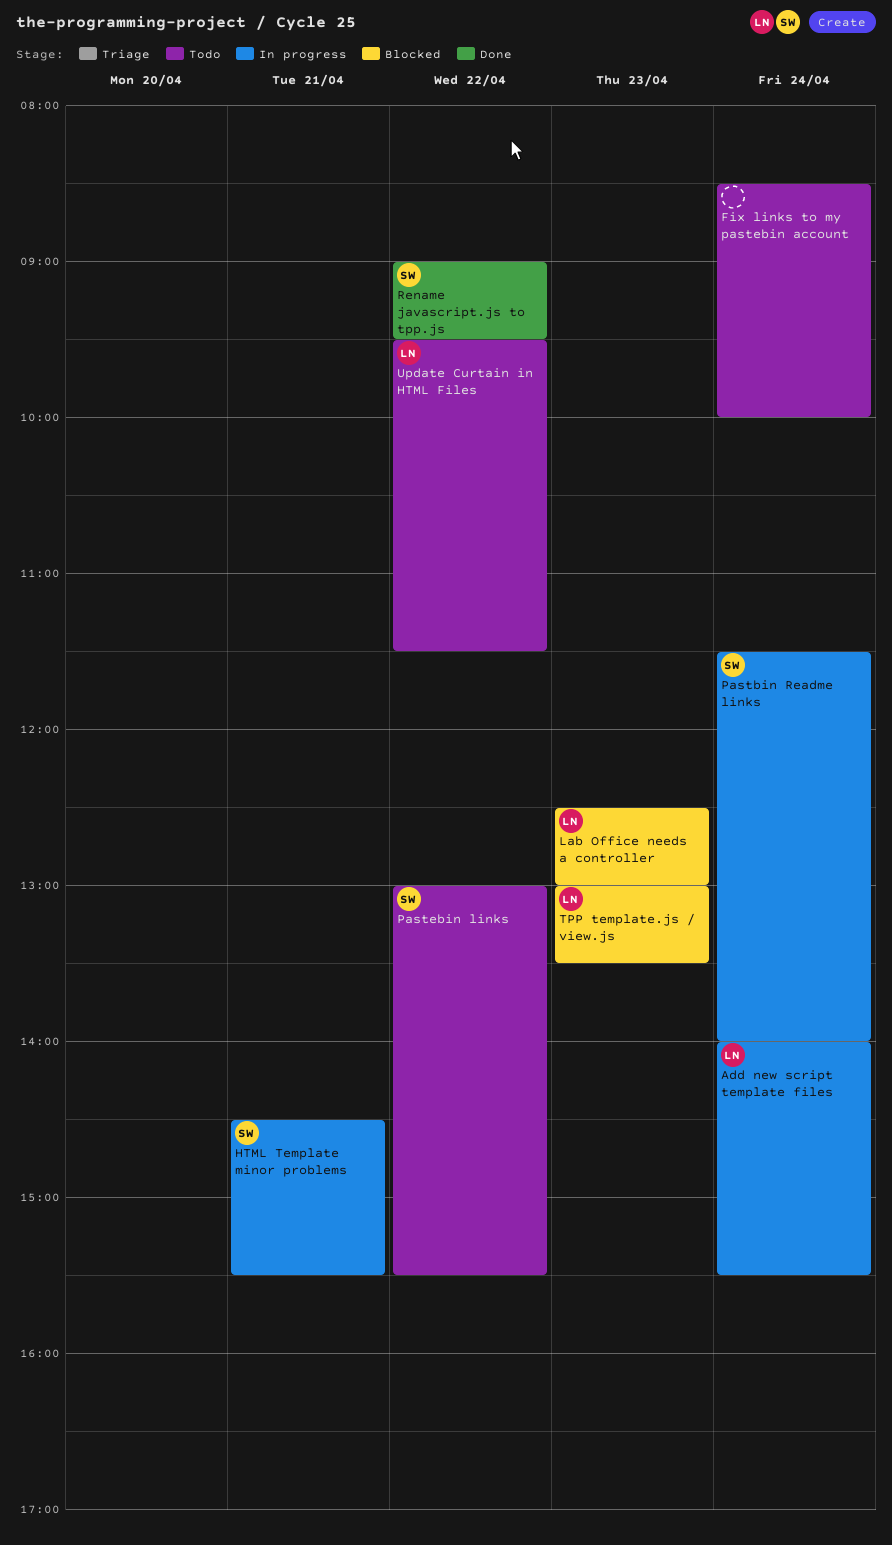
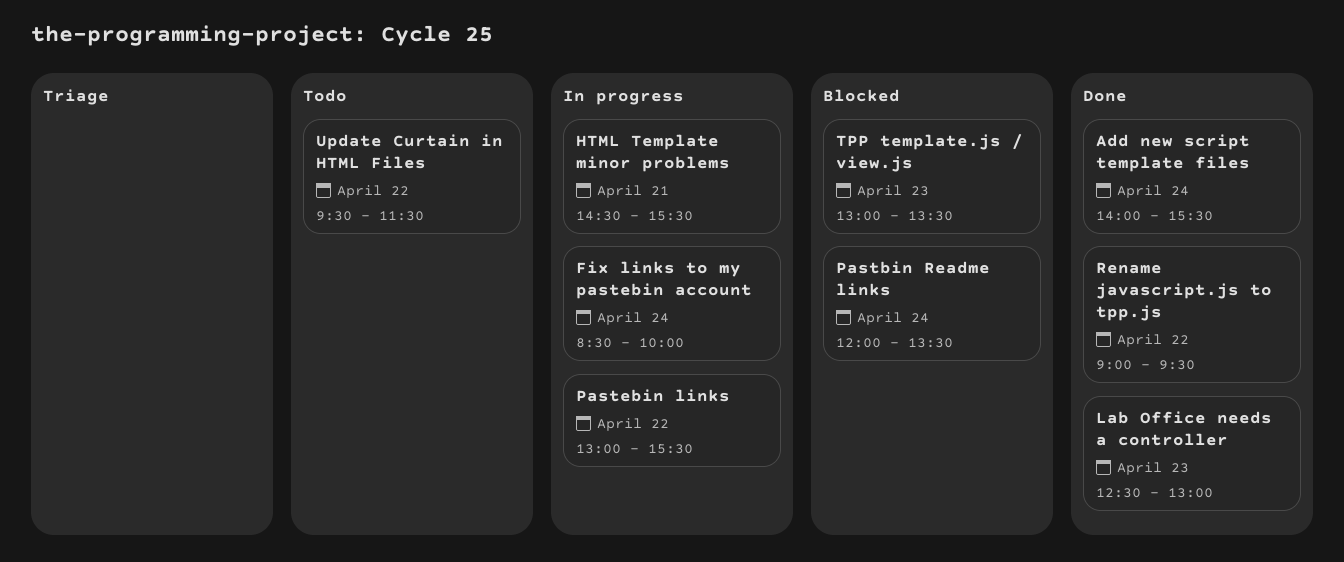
Add new script template files, status: In progress -> Done
Fix links to my pastebin account, status: Todo -> In progress
Lab Office needs a controller, status: Blocked -> Done
Pastbin Readme links, status: In progress -> Blocked
Pastbin Readme links, begins: 11:30 -> 12:00
Pastbin Readme links, ends: 14:00 -> 13:30
Pastebin links, status: Todo -> In progress

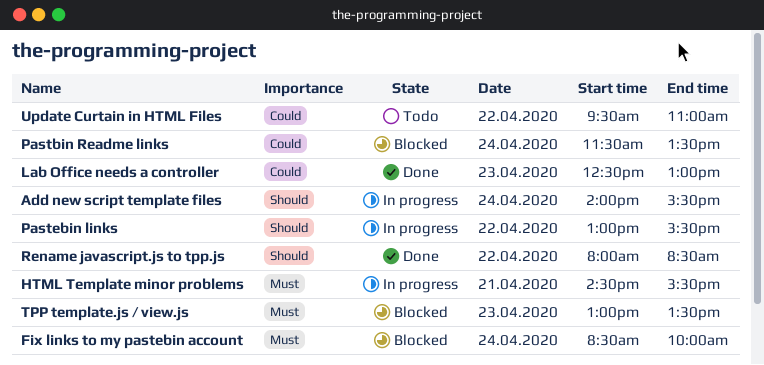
Add new script template files, status: Done -> In progress
Fix links to my pastebin account, status: In progress -> Blocked
Pastbin Readme links, begins: 12:00 -> 11:30
Rename javascript.js to tpp.js, begins: 09:00 -> 08:00
Rename javascript.js to tpp.js, ends: 09:30 -> 08:30
Update Curtain in HTML Files, ends: 11:30 -> 11:00

